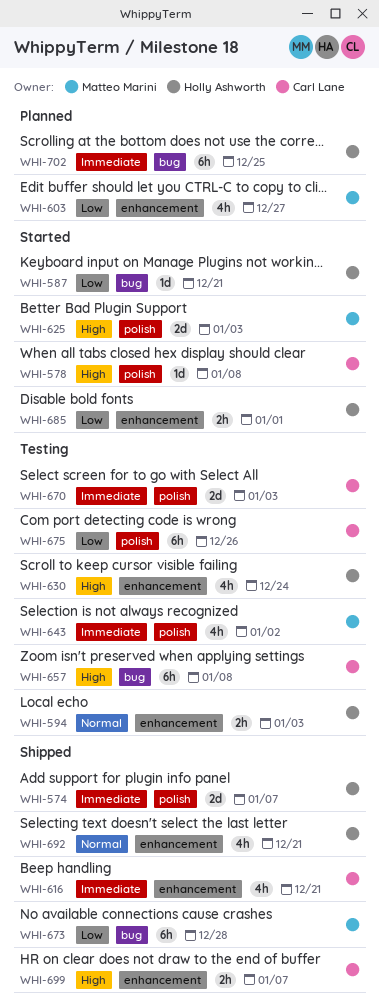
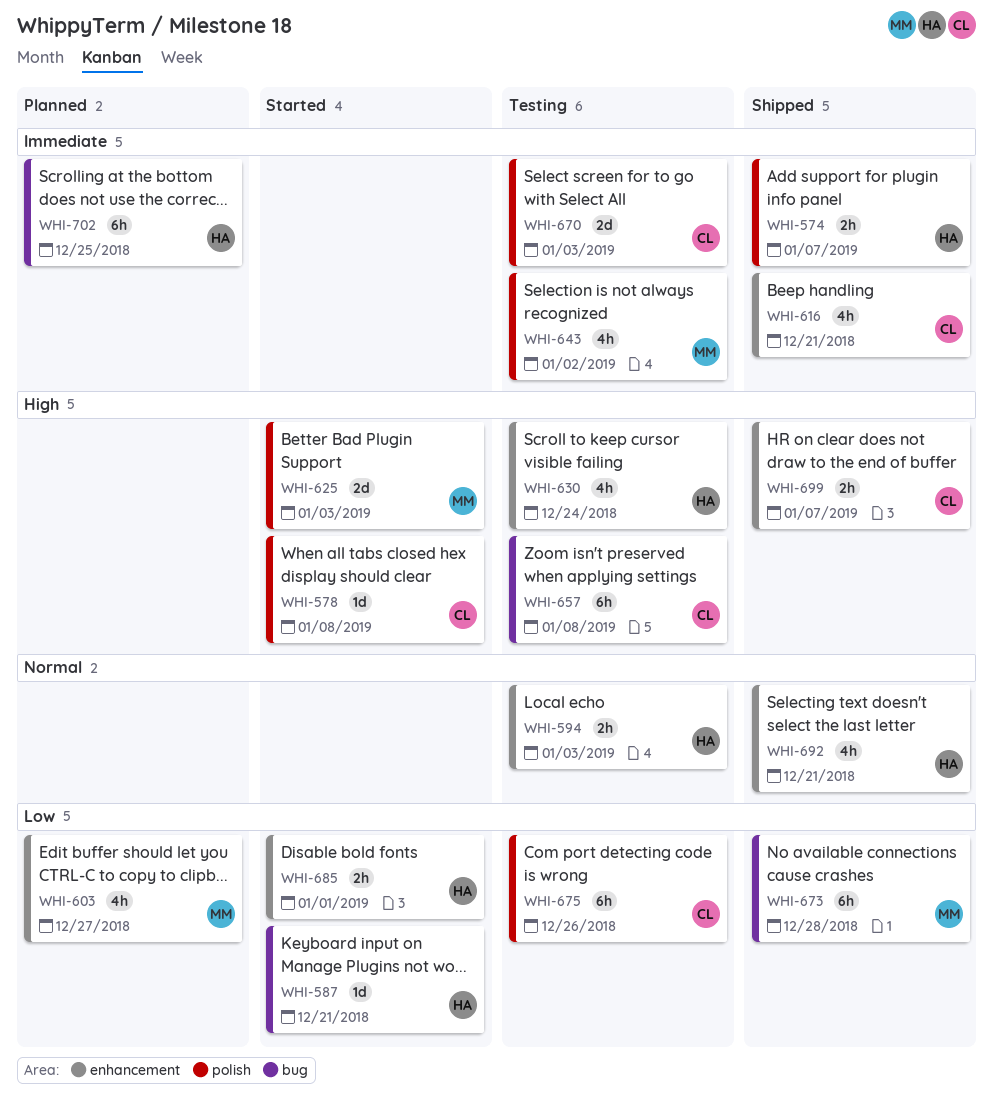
WHI-574, estimate: 2d -> 2h

